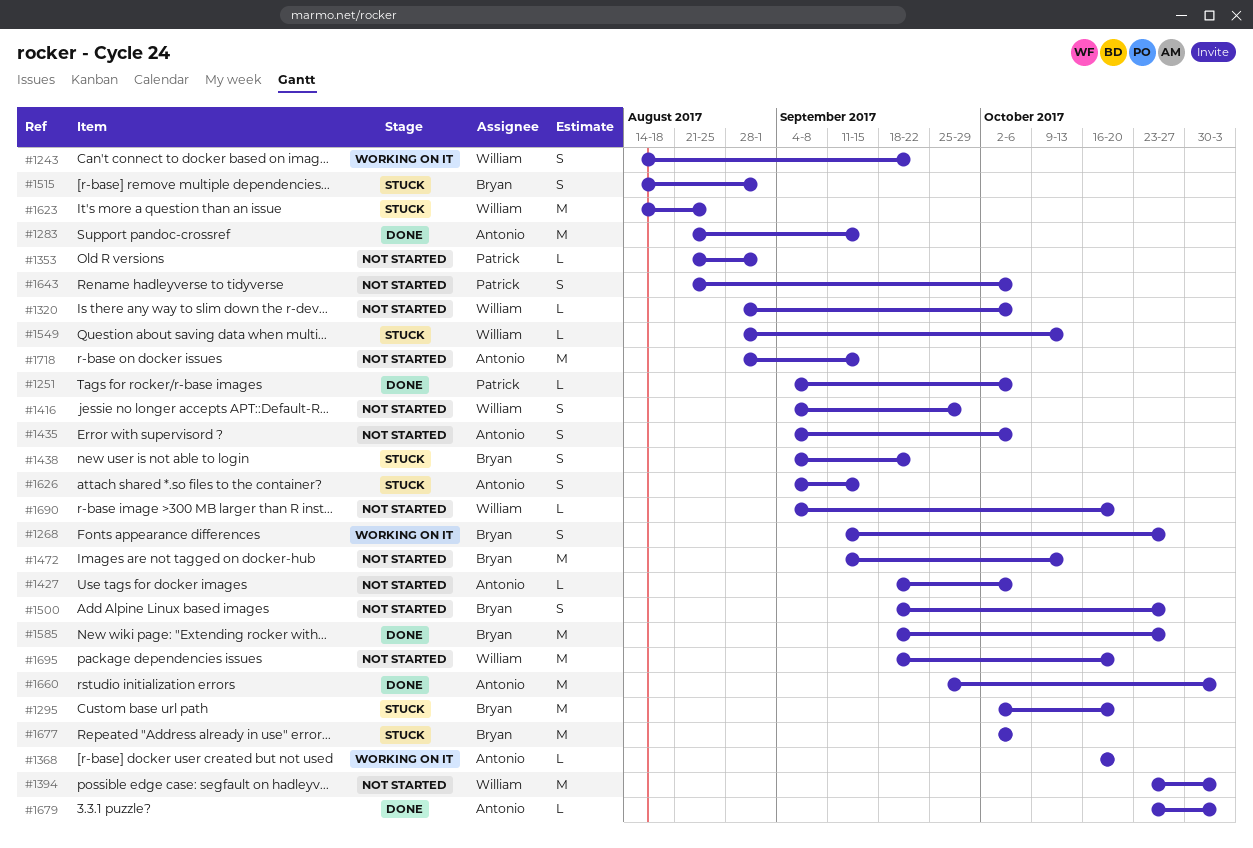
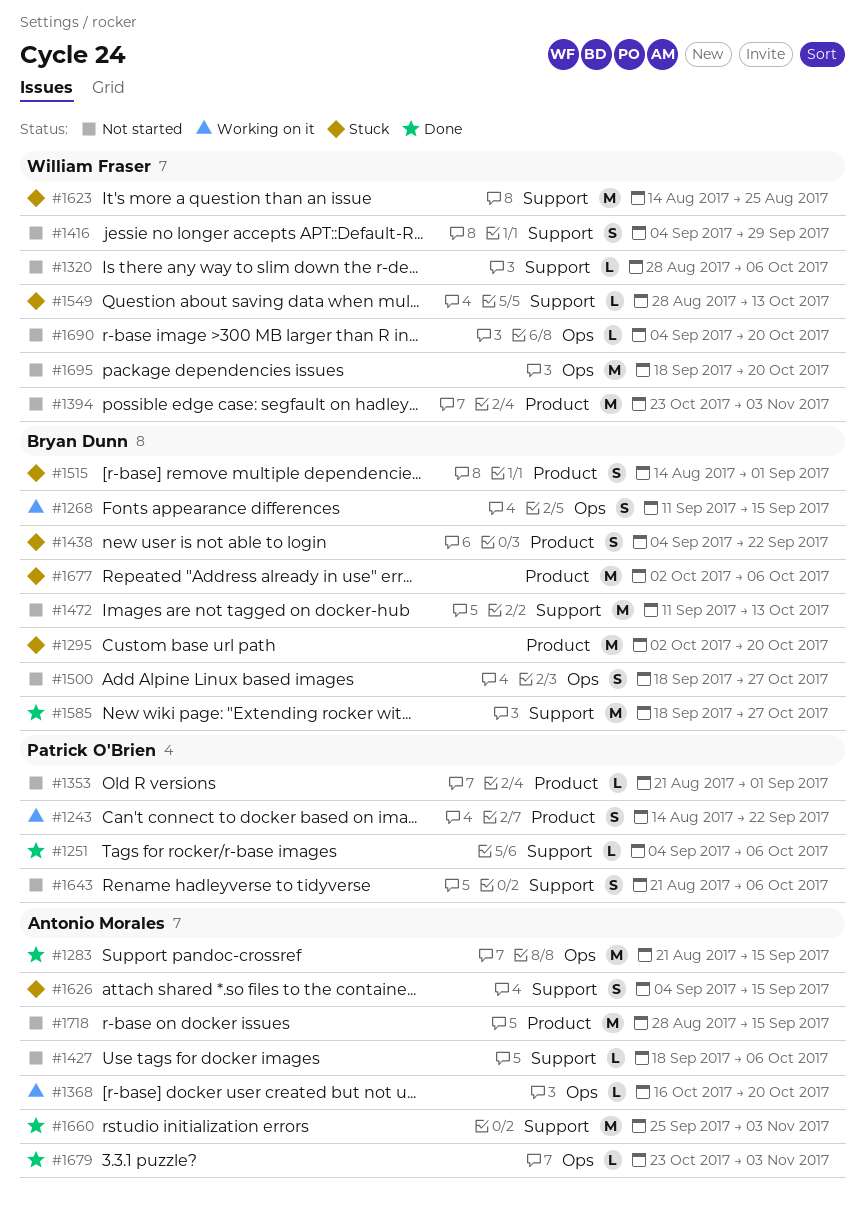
#1243, owner: William Fraser -> Patrick O'Brien
#1268, due: Oct 27 -> Sep 15
#1435: present -> none

